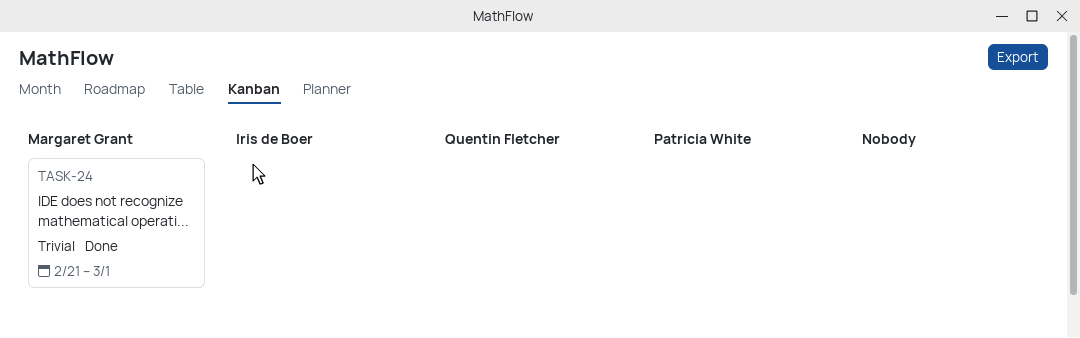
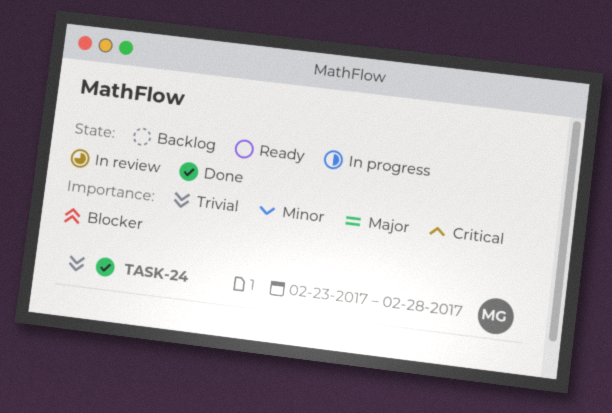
TASK-24, start: Feb 21 -> Feb 23
TASK-24, due: Mar 1 -> Feb 28

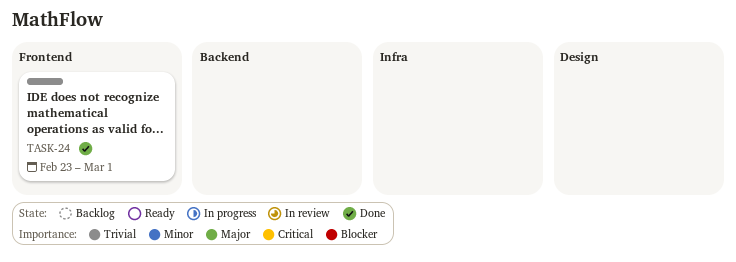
TASK-24, due: Feb 28 -> Mar 1

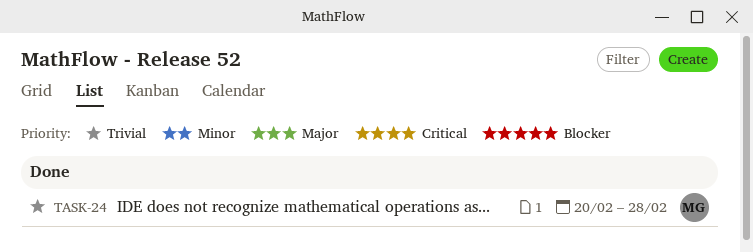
TASK-24, start: Feb 23 -> Feb 20
TASK-24, due: Mar 1 -> Feb 28

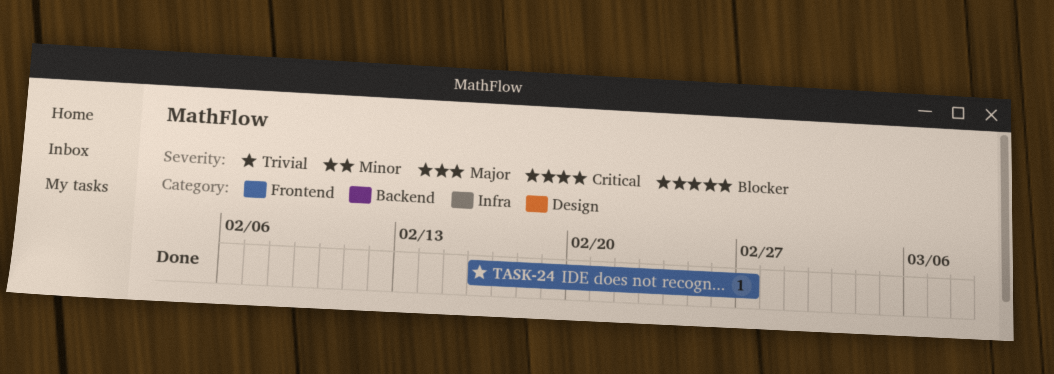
TASK-24, start: Feb 20 -> Feb 16
TASK-24, due: Feb 28 -> Feb 27

